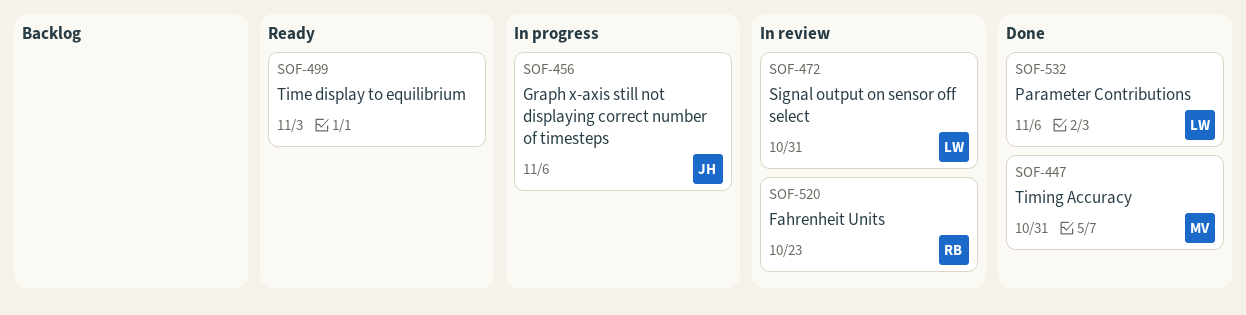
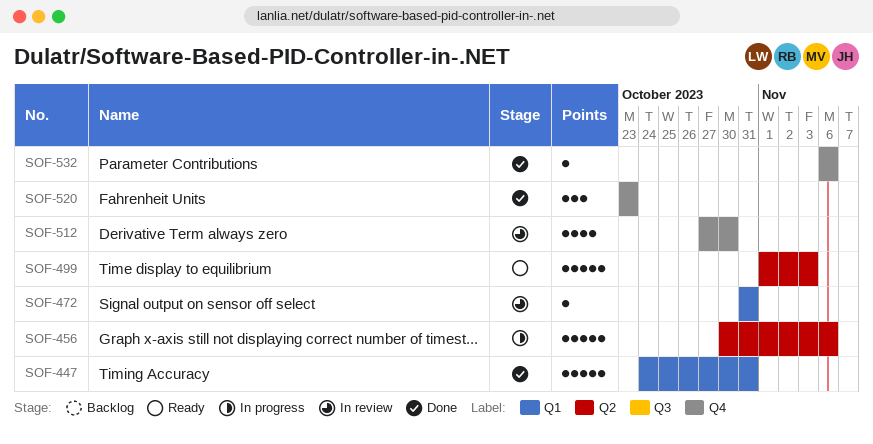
SOF-512: none -> present
SOF-520, status: In review -> Done

